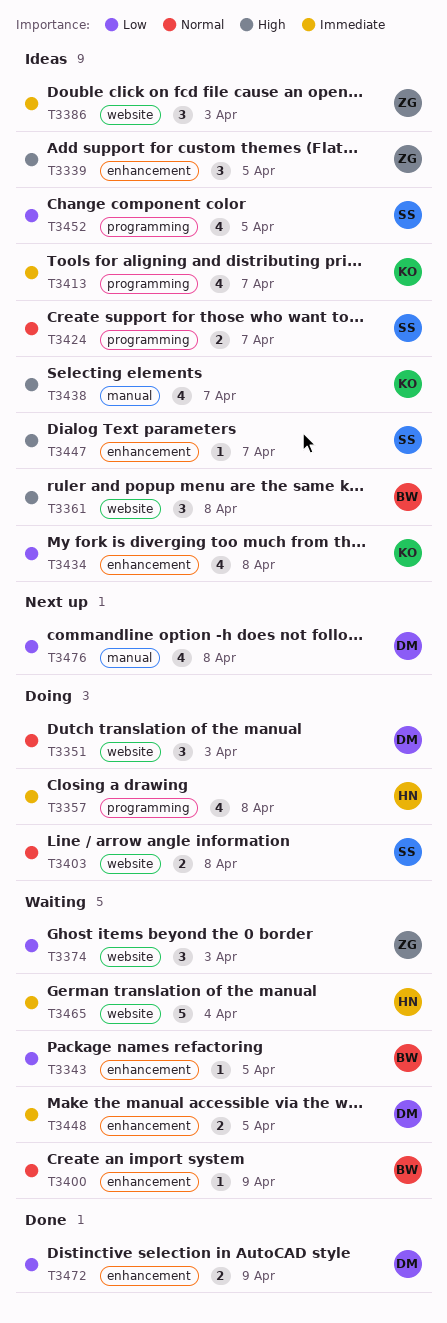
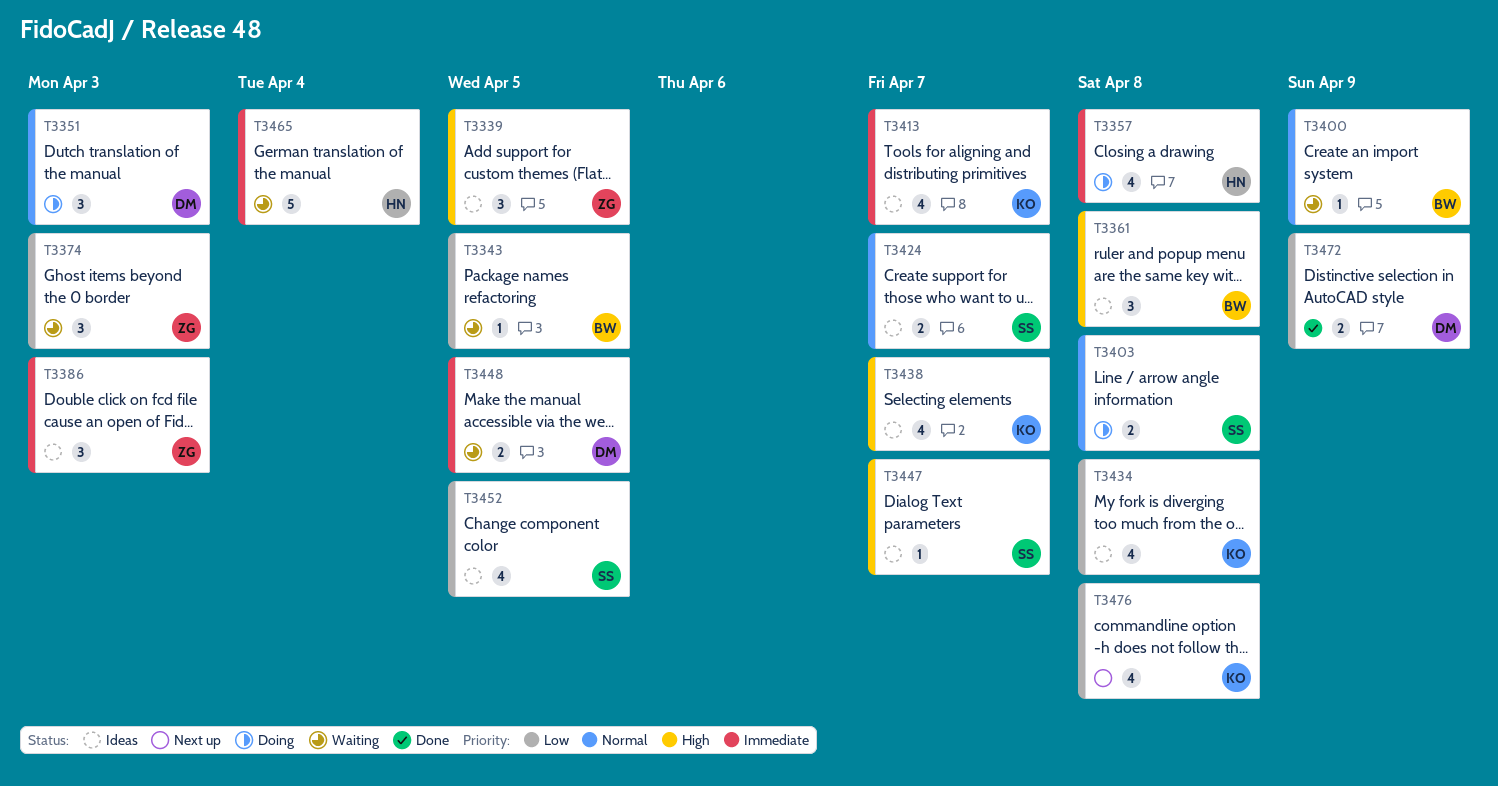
T3476, owner: DM -> KO

